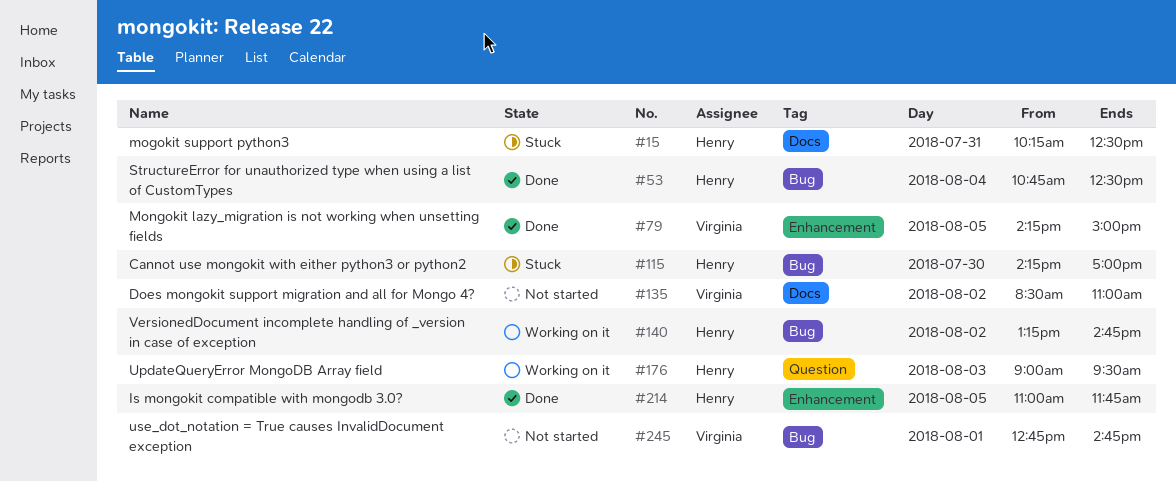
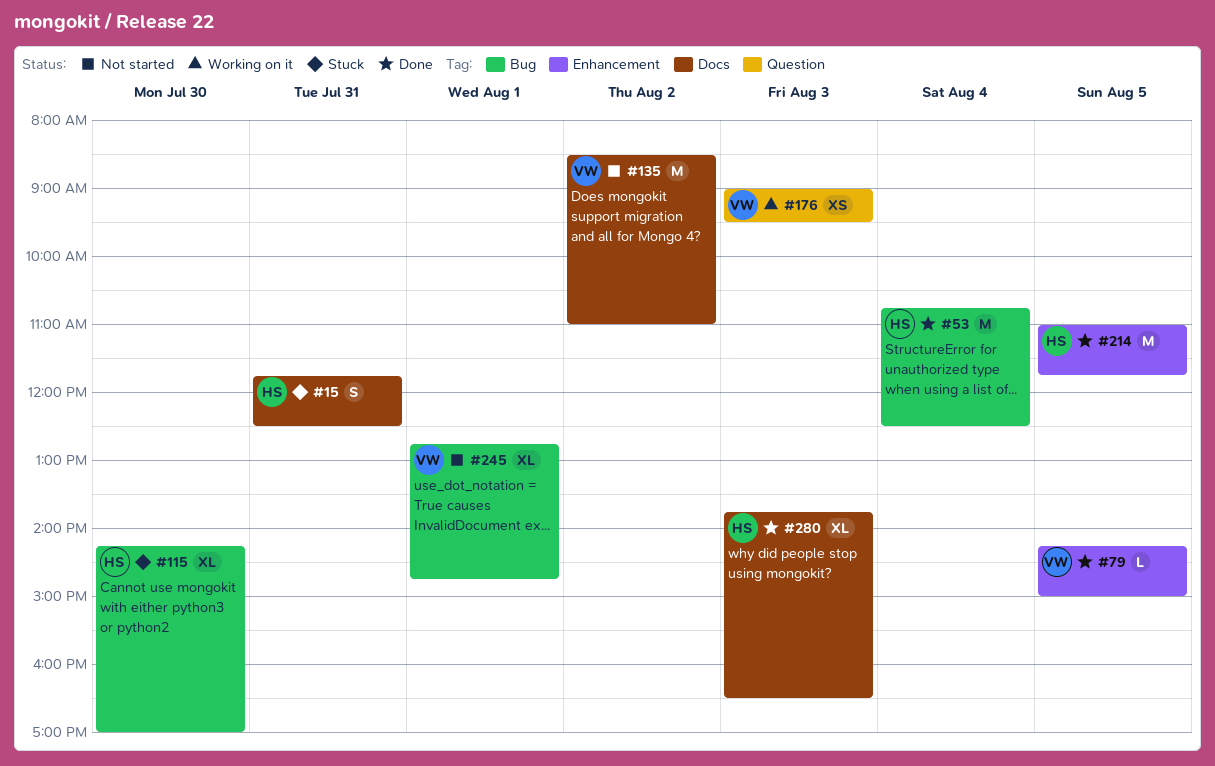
#15, begins: 10:15 -> 11:45
#140: present -> none
#176, owner: Henry -> Virginia
#280: none -> present

